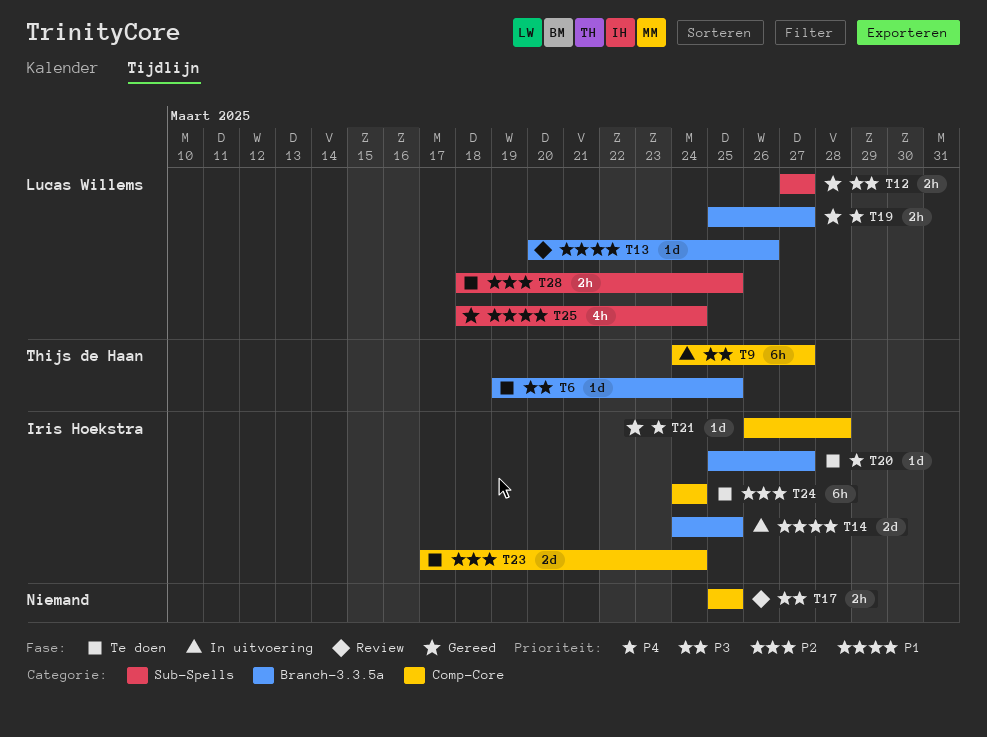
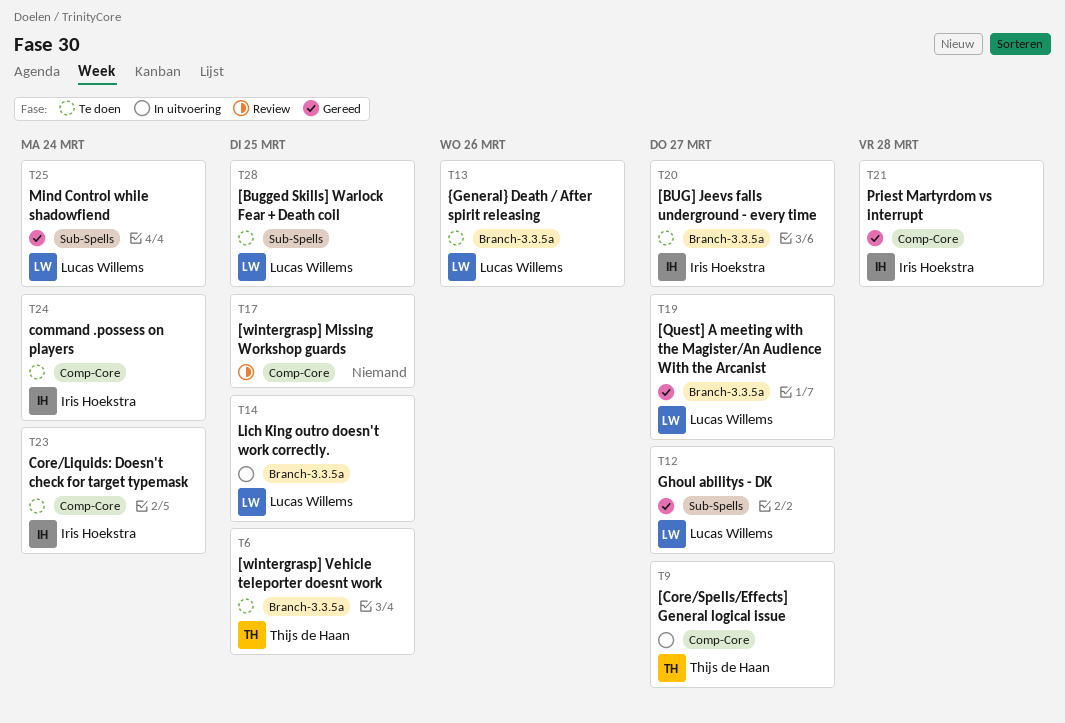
T13, status: Review -> Te doen
T14, owner: Iris Hoekstra -> Lucas Willems

